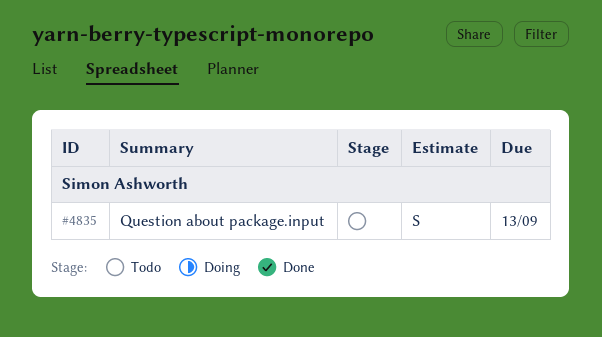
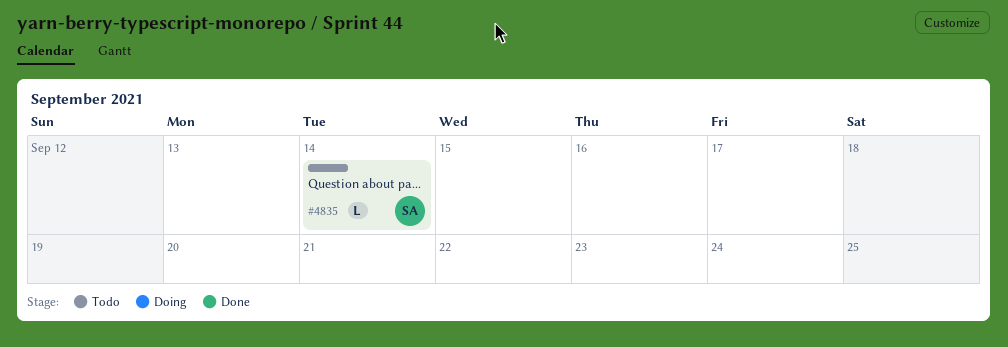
#4835, estimate: S -> L
#4835, due: Sep 13 -> Sep 14

